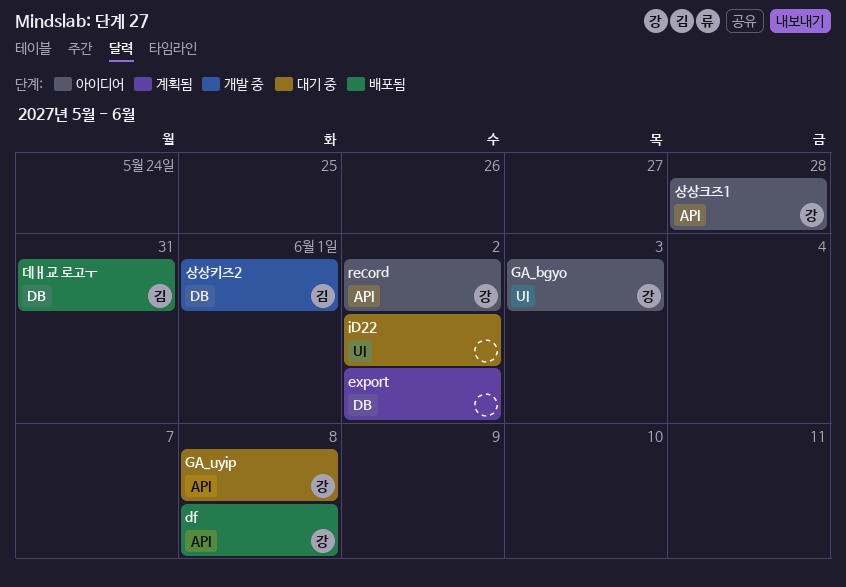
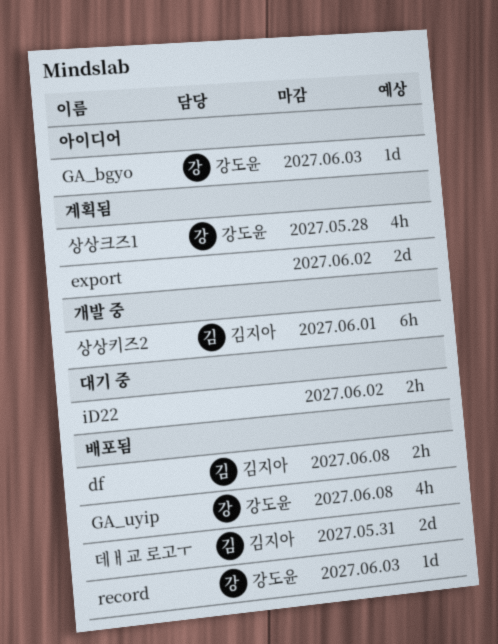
df, owner: 강도윤 -> 김지아
GA_uyip, status: 대기 중 -> 배포됨
record, status: 아이디어 -> 배포됨
record, due: Jun 2 -> Jun 3
상상크즈1, status: 아이디어 -> 계획됨

